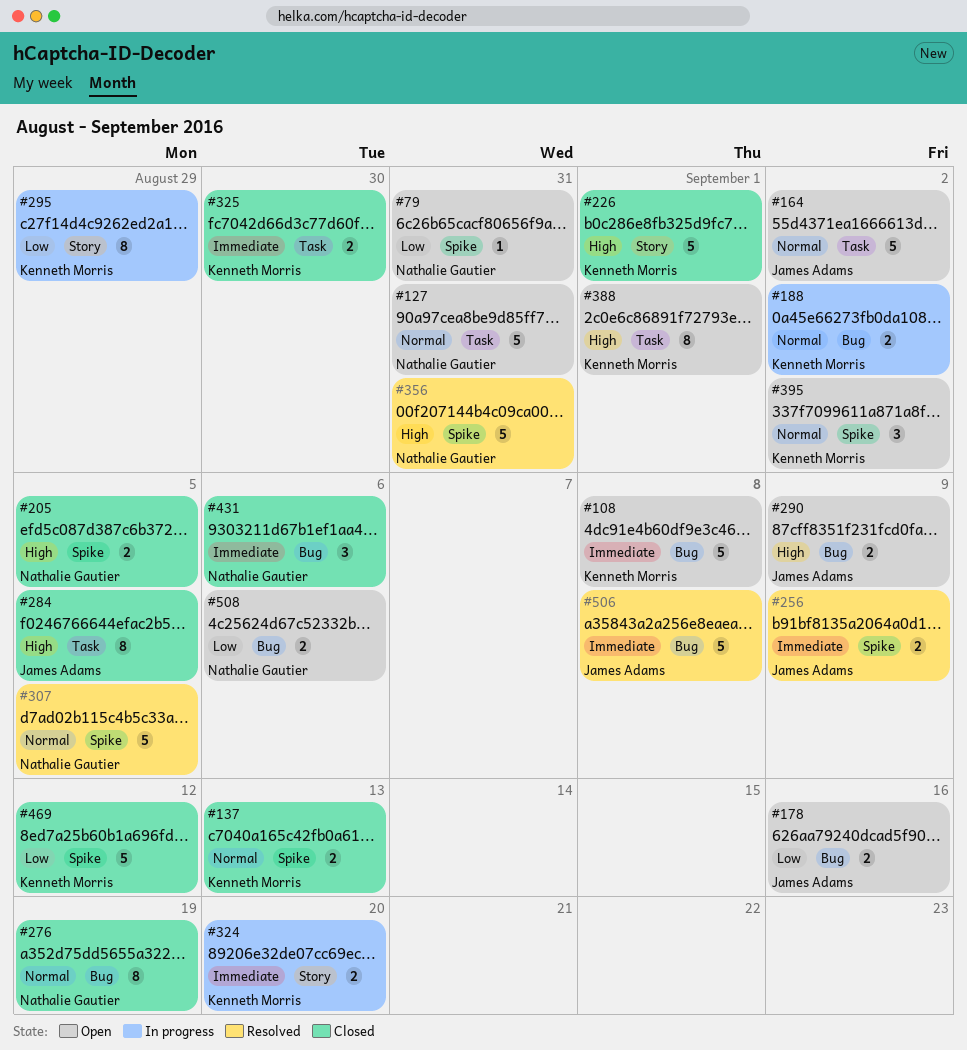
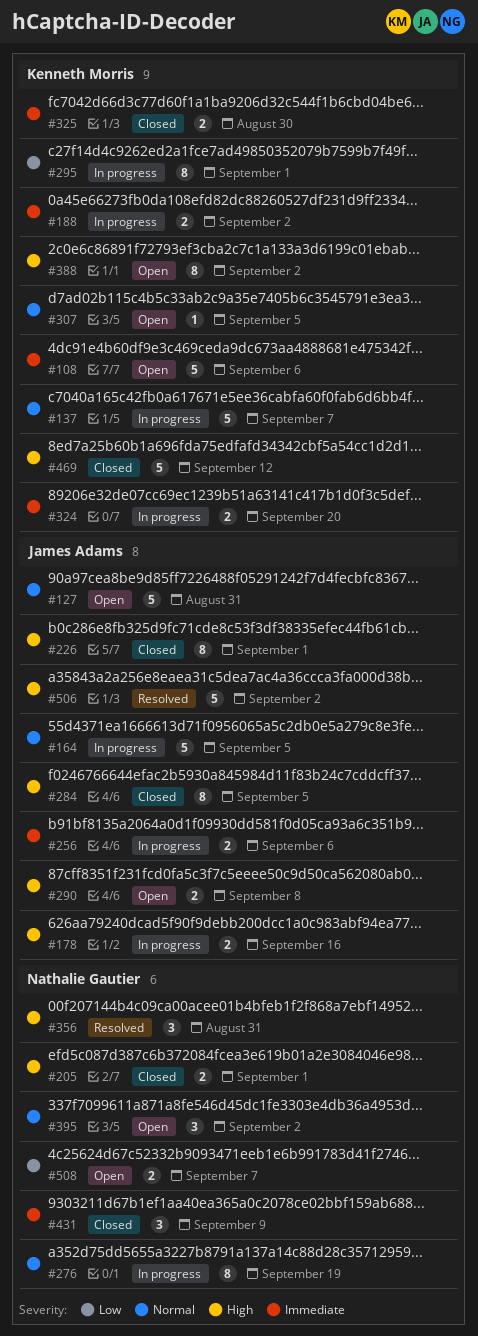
#79: present -> none
#108, due: Sep 8 -> Sep 6
#127, owner: Nathalie Gautier -> James Adams
#137, status: Closed -> In progress
#137, estimate: 2 -> 5
#137, due: Sep 13 -> Sep 7
#164, status: Open -> In progress
#164, due: Sep 2 -> Sep 5
#178, status: Open -> In progress
#178, priority: Low -> High
#188, priority: Normal -> Immediate
#205, due: Sep 5 -> Sep 1
#226, owner: Kenneth Morris -> James Adams
#226, estimate: 5 -> 8
#256, status: Resolved -> In progress
#256, due: Sep 9 -> Sep 6
#276, status: Closed -> In progress
#290, due: Sep 9 -> Sep 8
#295, due: Aug 29 -> Sep 1
#307, status: Resolved -> Open
#307, owner: Nathalie Gautier -> Kenneth Morris
#307, estimate: 5 -> 1
#356, estimate: 5 -> 3
#388, due: Sep 1 -> Sep 2
#395, owner: Kenneth Morris -> Nathalie Gautier
#431, due: Sep 6 -> Sep 9
#469, priority: Low -> High
#506, priority: Immediate -> High
#506, due: Sep 8 -> Sep 2
#508, due: Sep 6 -> Sep 7

